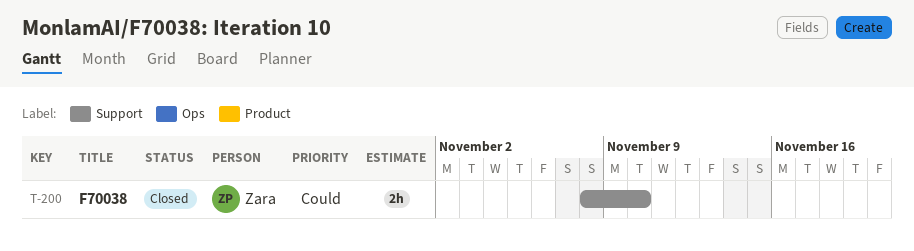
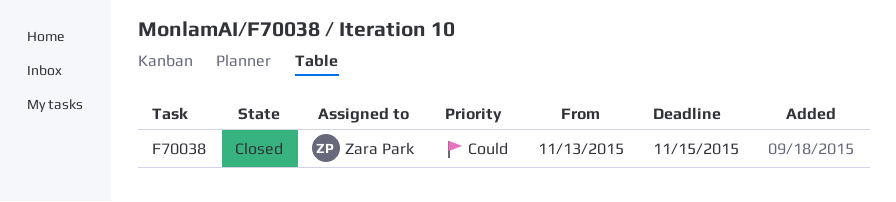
F70038, start: Nov 8 -> Nov 13
F70038, due: Nov 10 -> Nov 15

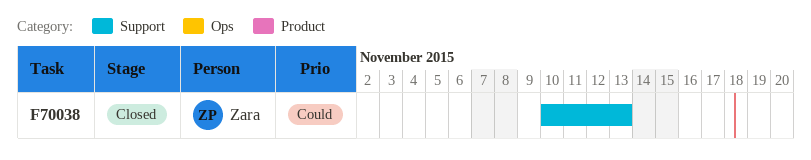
F70038, start: Nov 13 -> Nov 10
F70038, due: Nov 15 -> Nov 13

